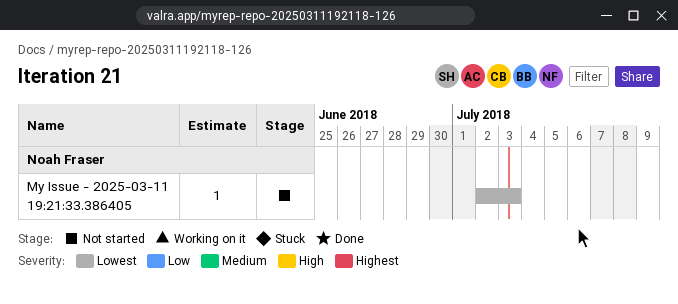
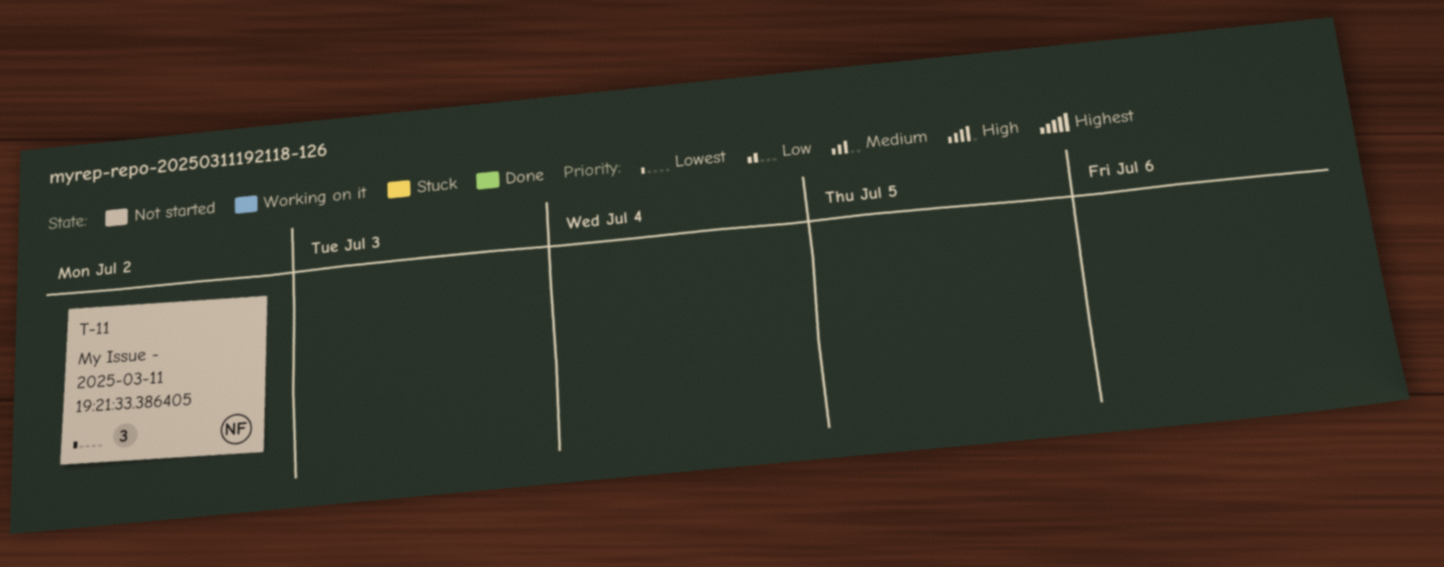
My Issue - 2025-03-11 19:21:33.386405, estimate: 1 -> 3
My Issue - 2025-03-11 19:21:33.386405, due: Jul 3 -> Jul 2

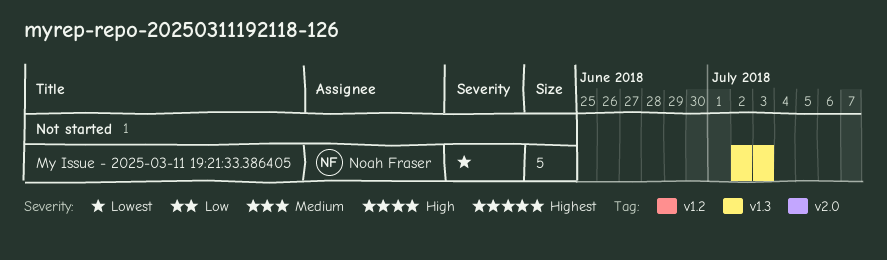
My Issue - 2025-03-11 19:21:33.386405, estimate: 3 -> 5
My Issue - 2025-03-11 19:21:33.386405, due: Jul 2 -> Jul 3

